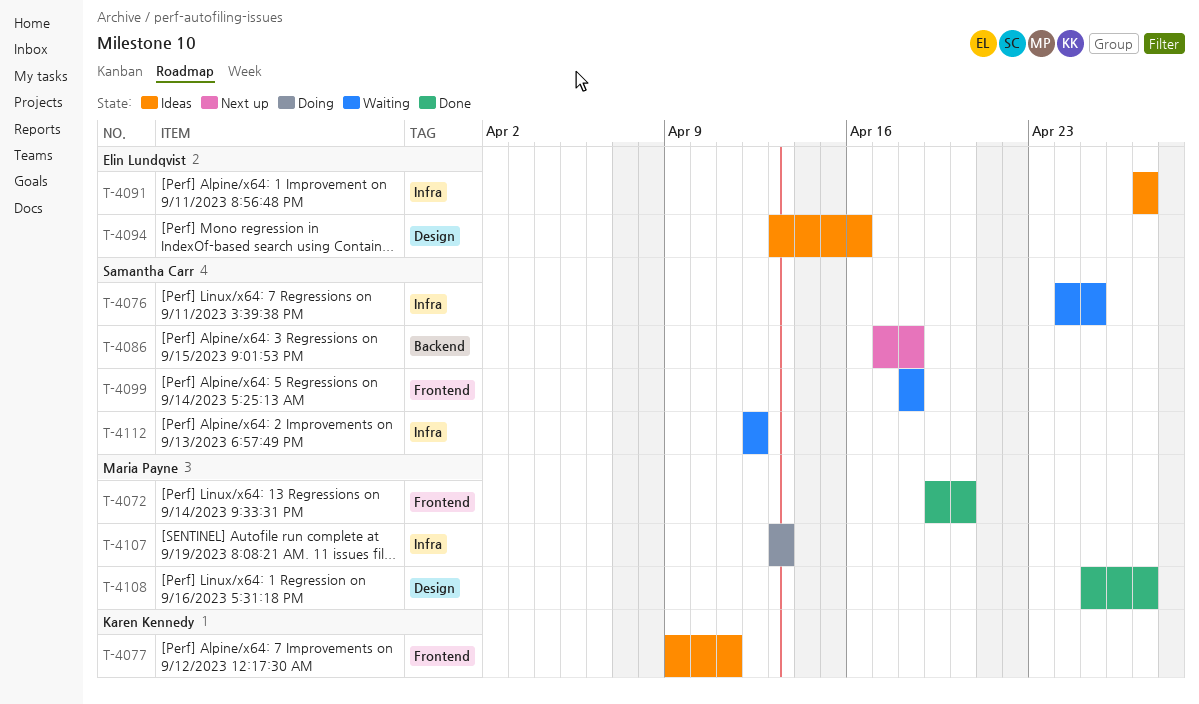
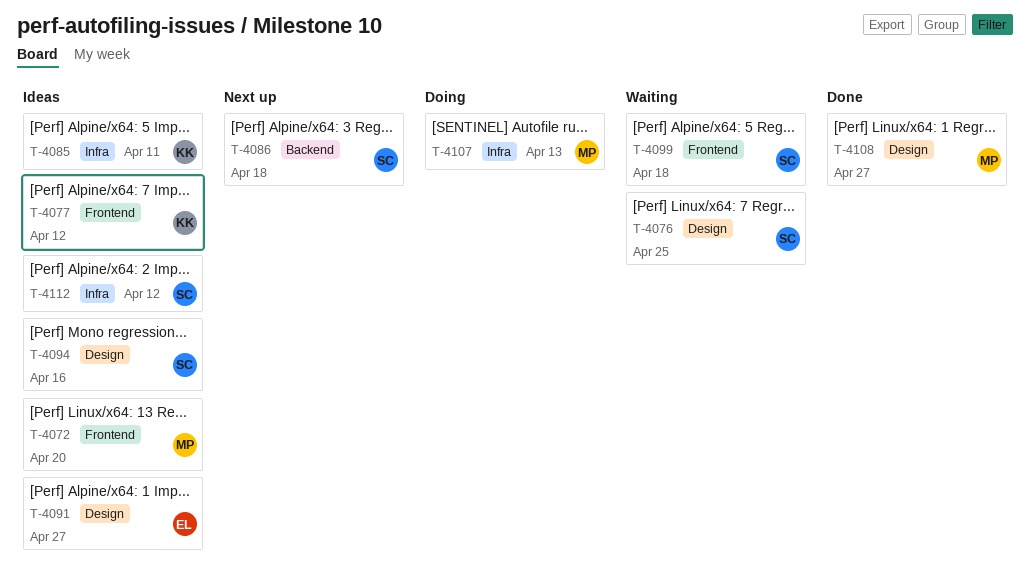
T-4072, status: Done -> Ideas
T-4076, label: Infra -> Design
T-4077, due: Apr 11 -> Apr 12
T-4085: none -> present
T-4091, label: Infra -> Design
T-4094, owner: Elin Lundqvist -> Samantha Carr
T-4112, status: Waiting -> Ideas

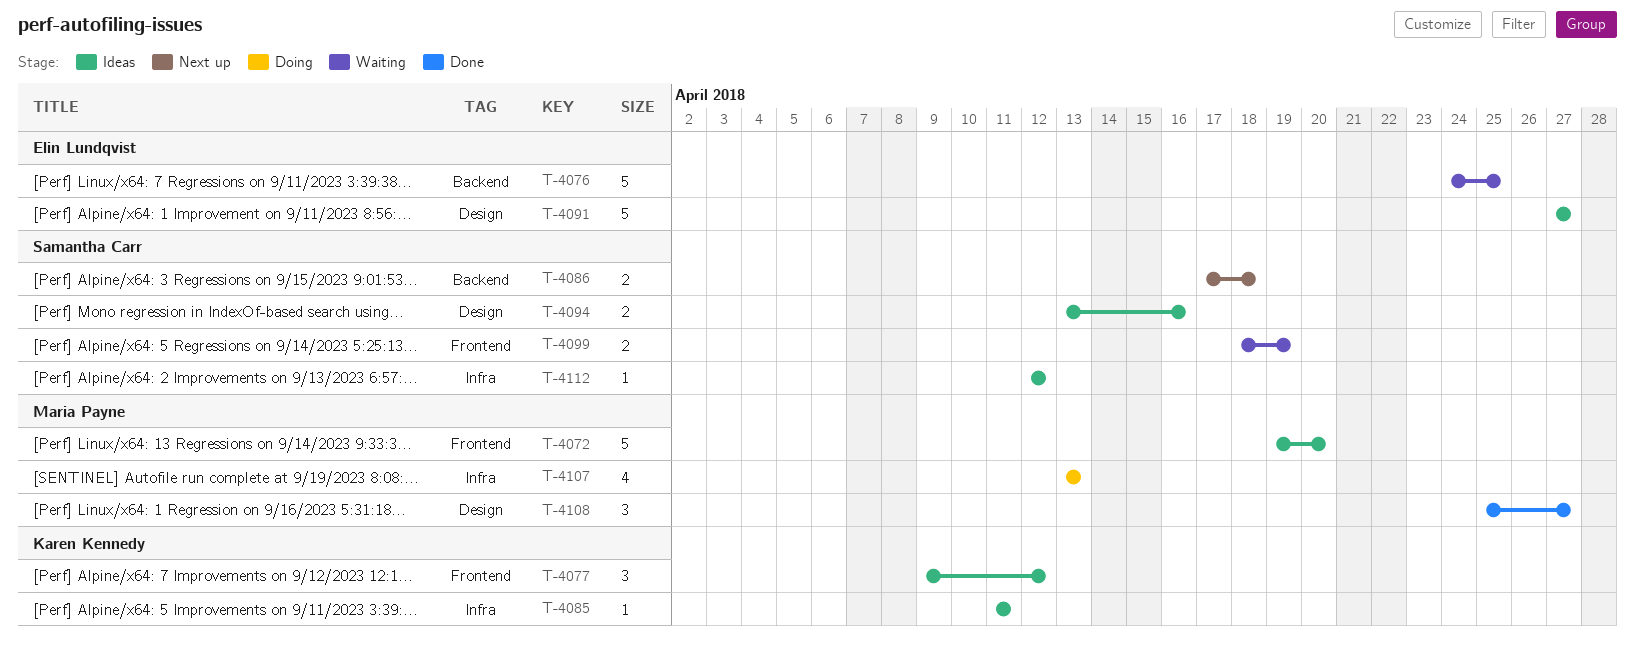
T-4076, owner: Samantha Carr -> Elin Lundqvist
T-4076, label: Design -> Backend
T-4099, due: Apr 18 -> Apr 19

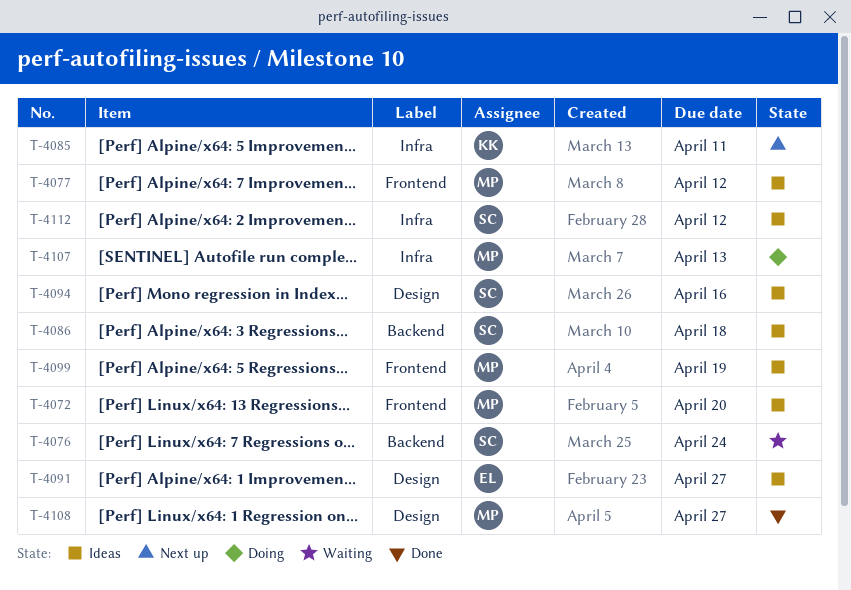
T-4076, owner: Elin Lundqvist -> Samantha Carr
T-4076, due: Apr 25 -> Apr 24
T-4077, owner: Karen Kennedy -> Maria Payne
T-4085, status: Ideas -> Next up
T-4086, status: Next up -> Ideas
T-4099, status: Waiting -> Ideas
T-4099, owner: Samantha Carr -> Maria Payne

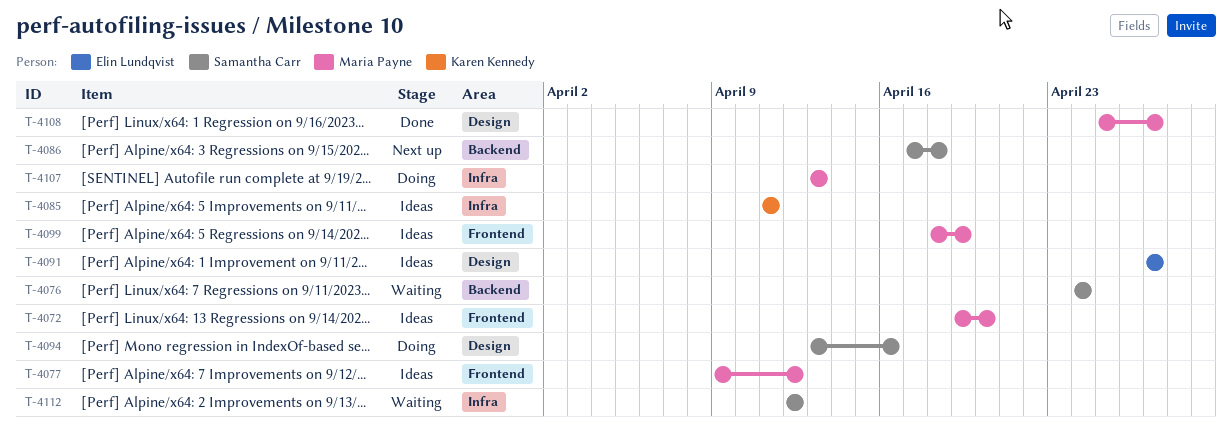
T-4085, status: Next up -> Ideas
T-4086, status: Ideas -> Next up
T-4094, status: Ideas -> Doing
T-4112, status: Ideas -> Waiting

